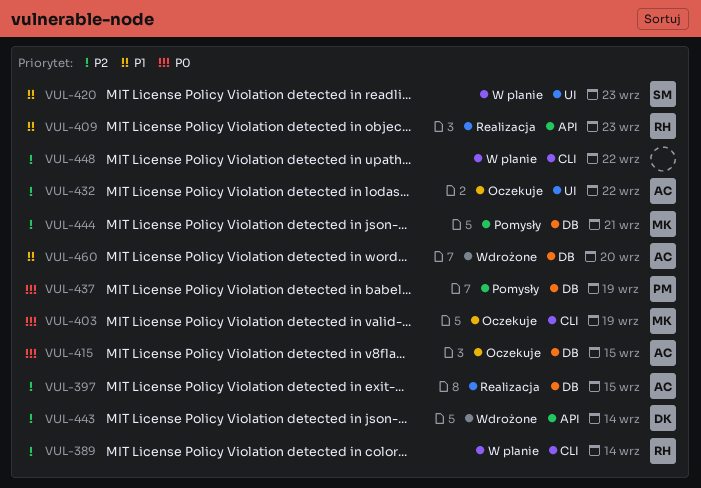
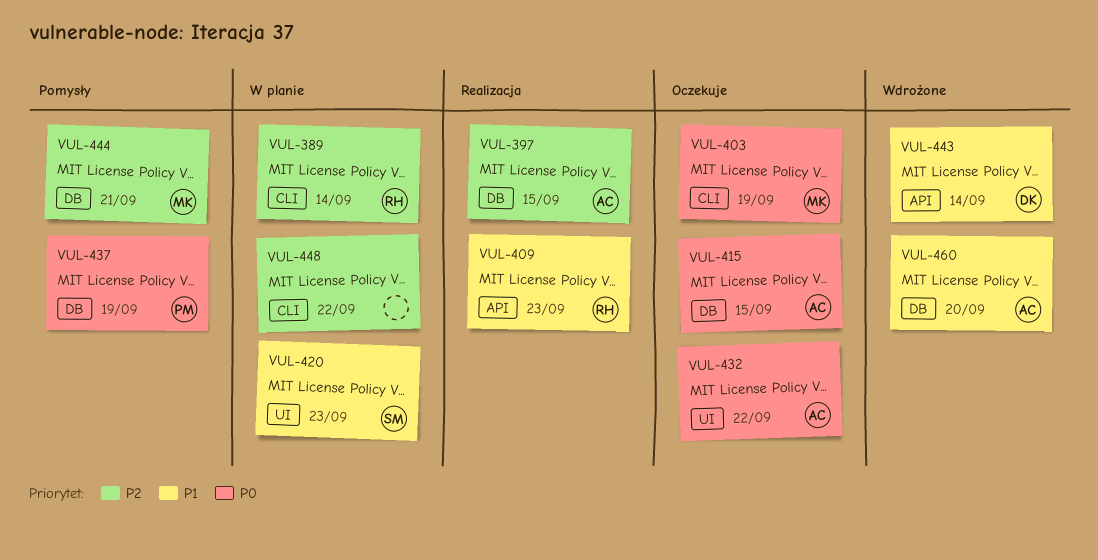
VUL-432, priority: P2 -> P0
VUL-443, priority: P2 -> P1

